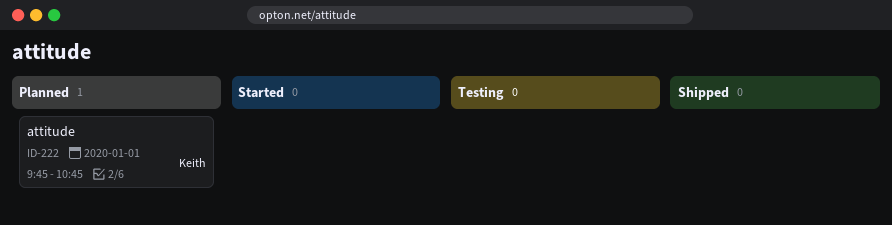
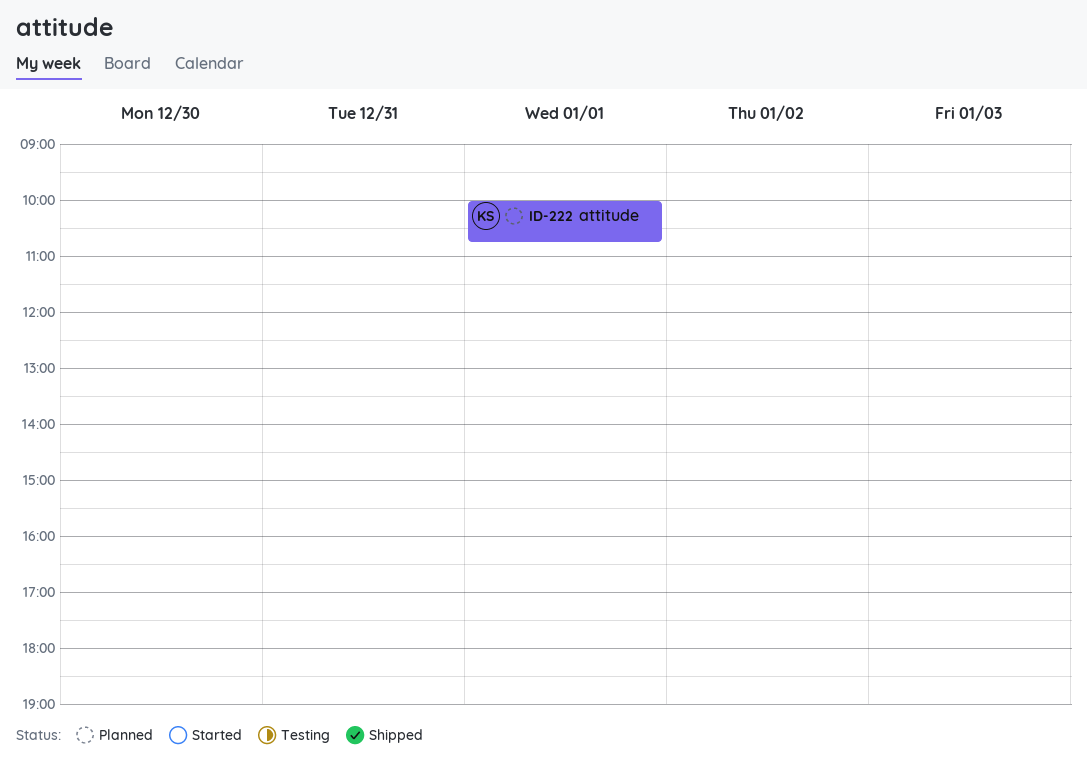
ID-222, begins: 09:45 -> 10:00

